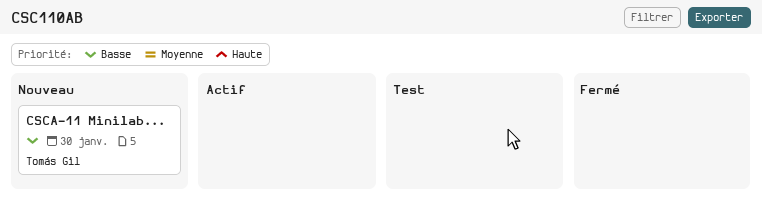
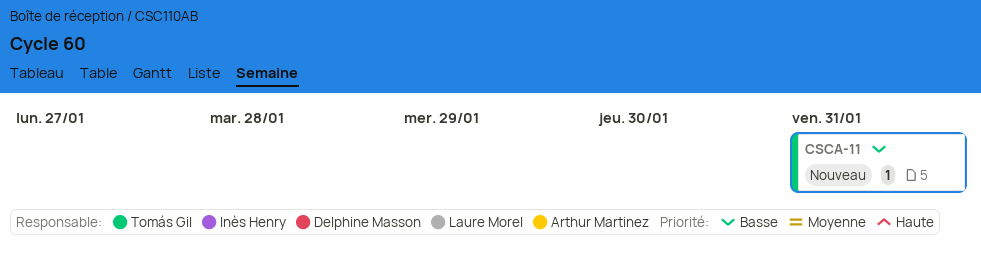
CSCA-11, due: Jan 30 -> Jan 31

